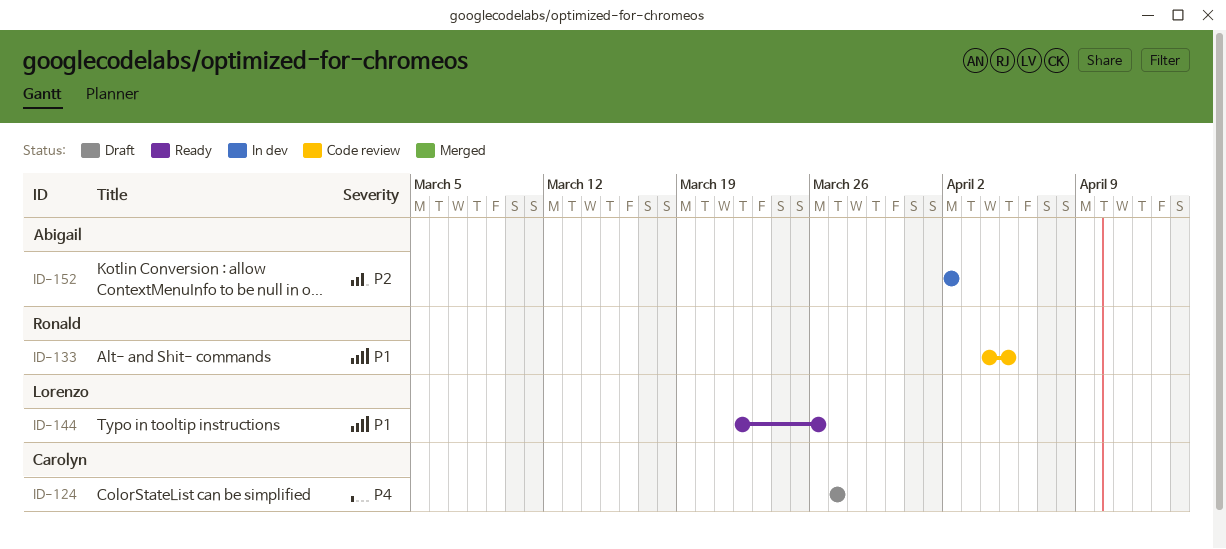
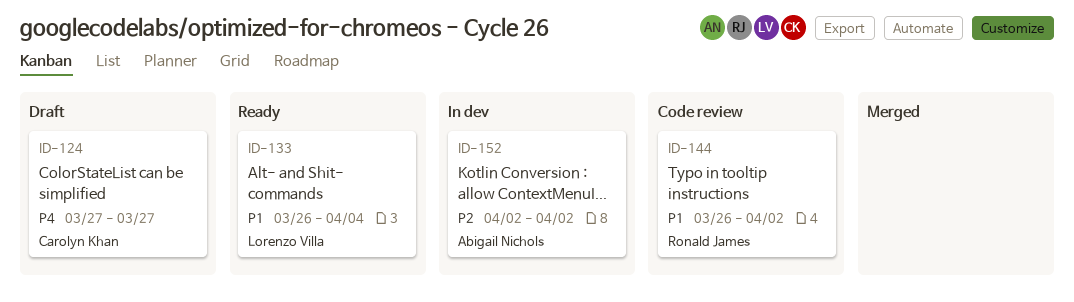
ID-133, status: Code review -> Ready
ID-133, owner: Ronald James -> Lorenzo Villa
ID-133, start: Apr 4 -> Mar 26
ID-133, due: Apr 5 -> Apr 4
ID-144, status: Ready -> Code review
ID-144, owner: Lorenzo Villa -> Ronald James
ID-144, start: Mar 22 -> Mar 26
ID-144, due: Mar 26 -> Apr 2

